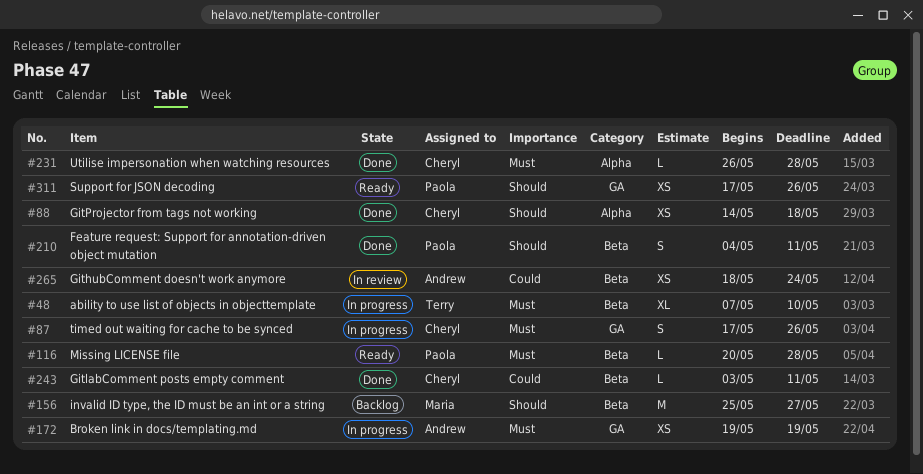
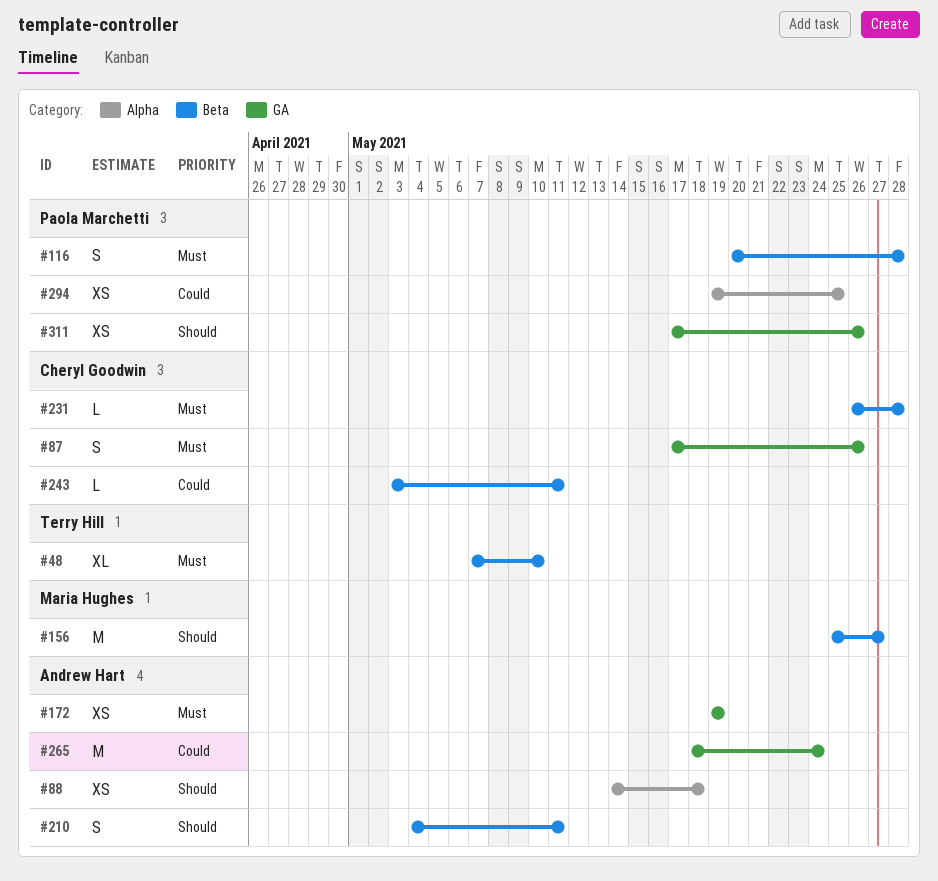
#88, owner: Cheryl Goodwin -> Andrew Hart
#116, estimate: L -> S
#210, owner: Paola Marchetti -> Andrew Hart
#231, label: Alpha -> Beta
#265, label: Beta -> GA
#265, estimate: XS -> M
#294: none -> present

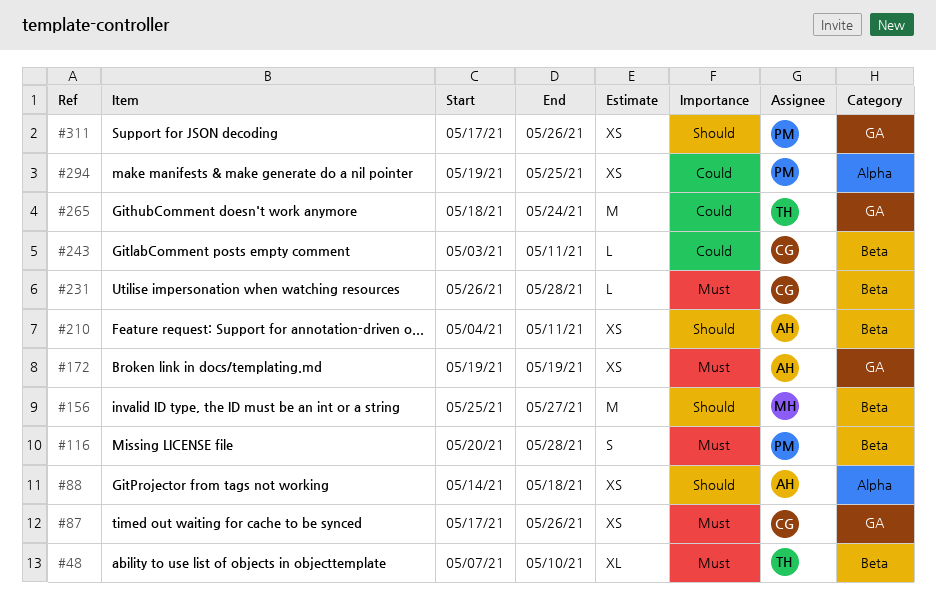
#87, estimate: S -> XS
#210, estimate: S -> XS
#265, owner: Andrew Hart -> Terry Hill

